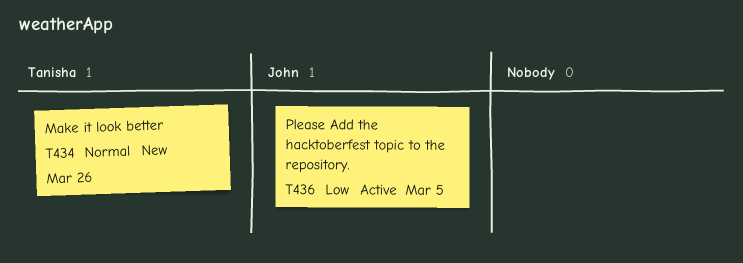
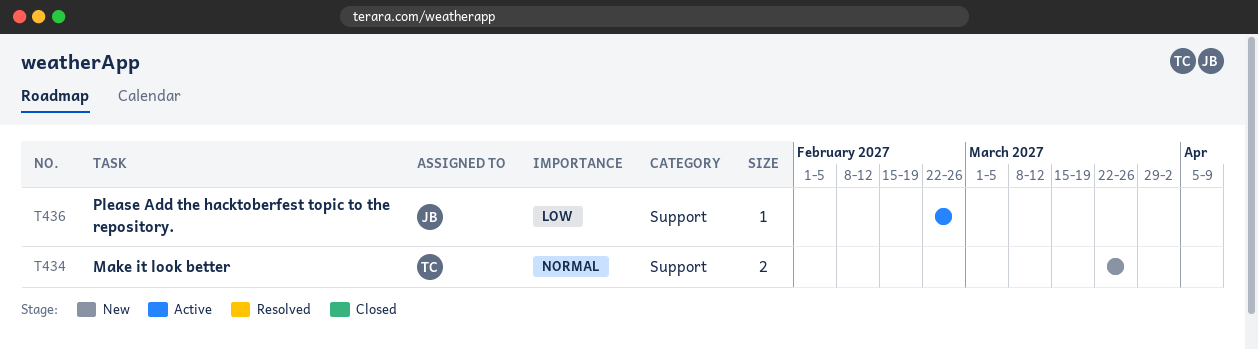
T436, due: Mar 5 -> Feb 26

